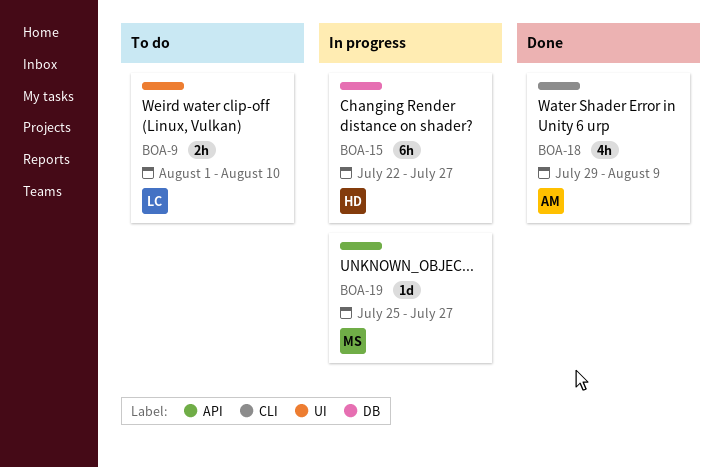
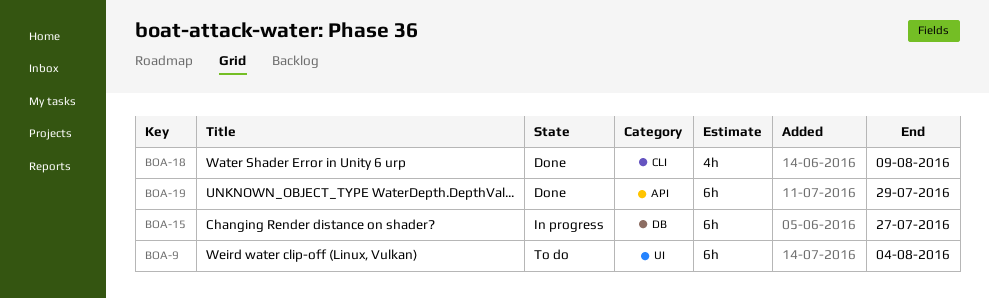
BOA-9, estimate: 2h -> 6h
BOA-9, due: Aug 10 -> Aug 4
BOA-19, status: In progress -> Done
BOA-19, estimate: 1d -> 6h
BOA-19, due: Jul 27 -> Jul 29

